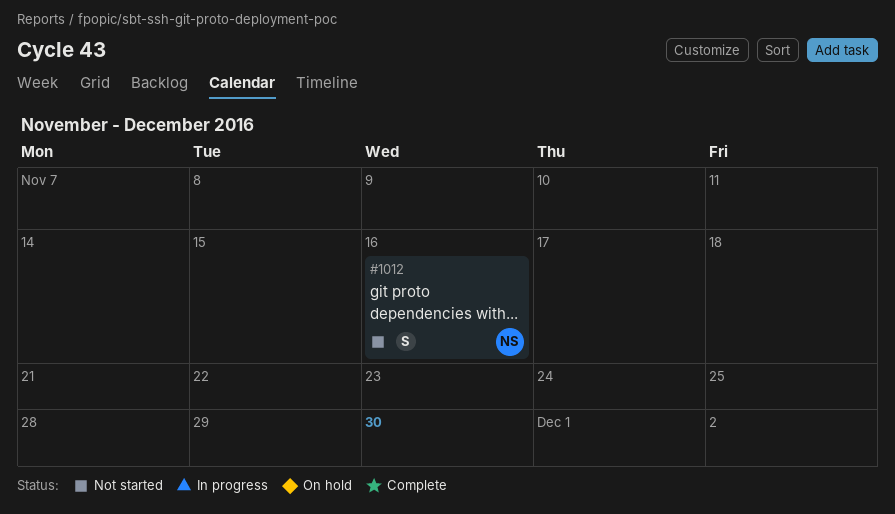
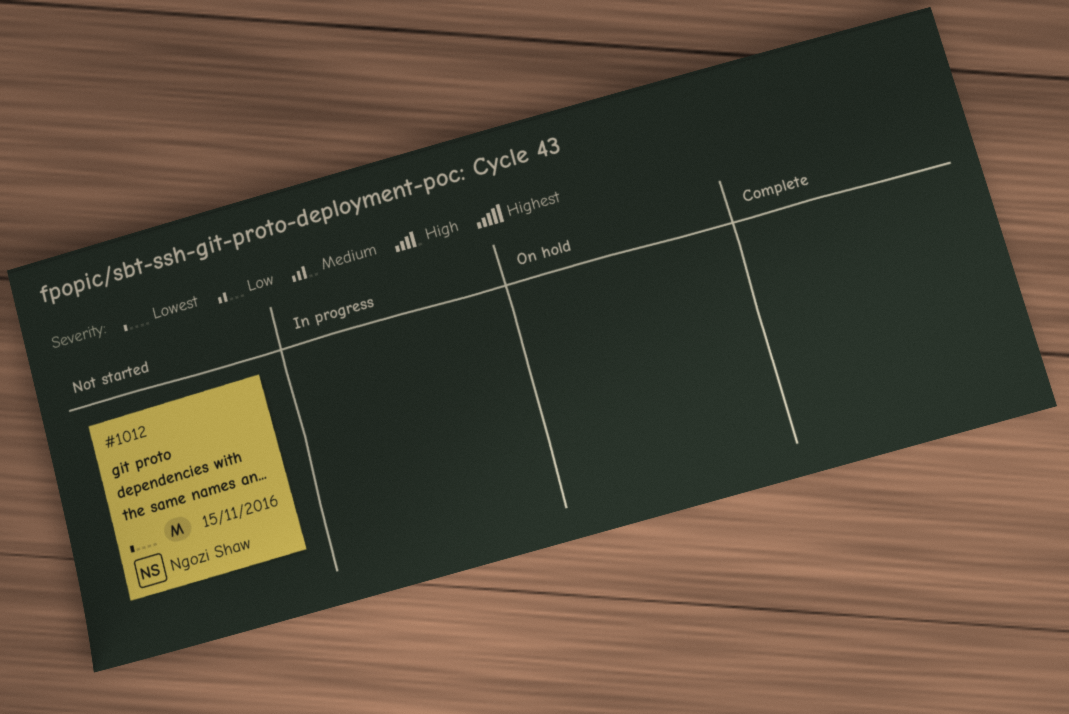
#1012, estimate: S -> M
#1012, due: Nov 16 -> Nov 15

